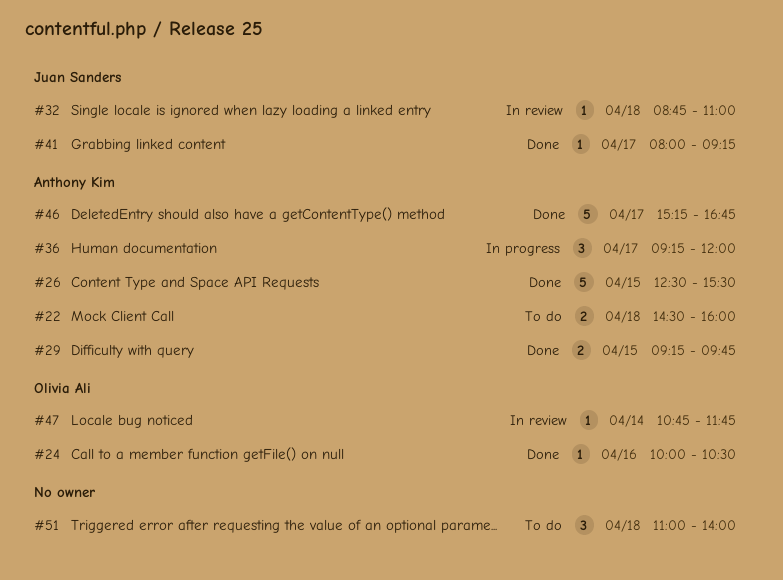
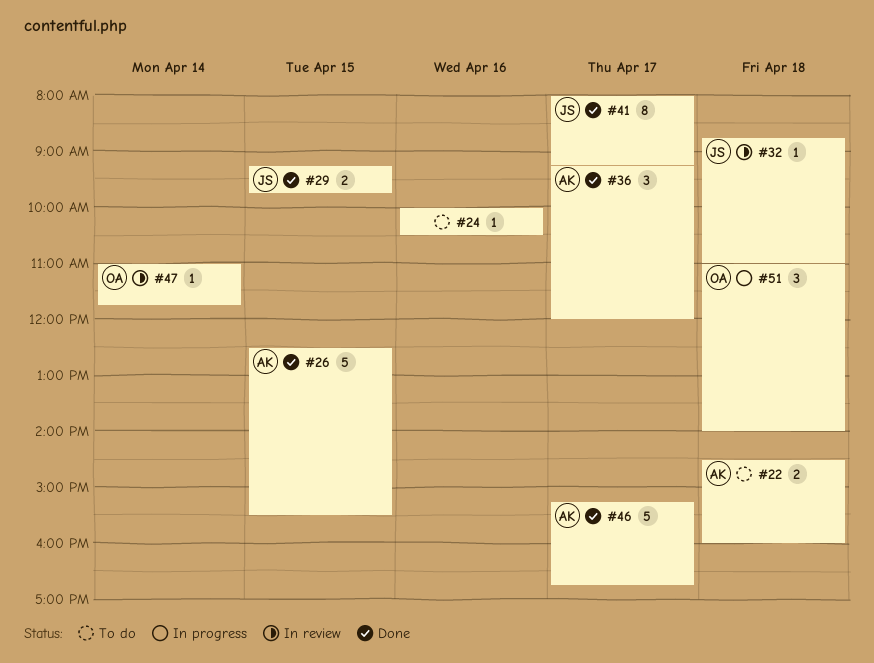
#24, status: Done -> To do
#24, owner: Olivia Ali -> none
#29, owner: Anthony Kim -> Juan Sanders
#36, status: In progress -> Done
#41, estimate: 1 -> 8
#47, begins: 10:45 -> 11:00
#51, status: To do -> In progress
#51, owner: none -> Olivia Ali

